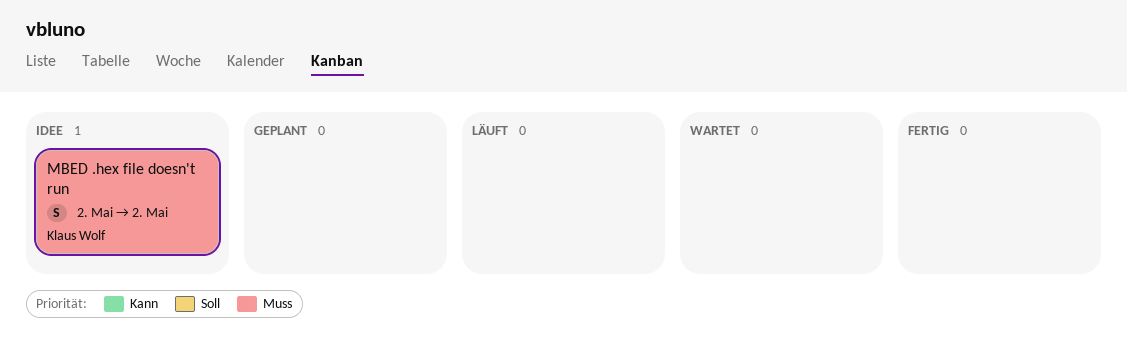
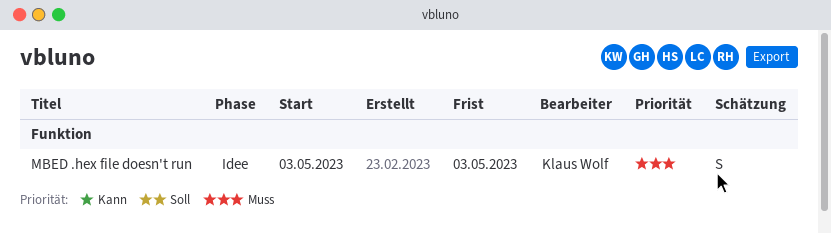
MBED .hex file doesn't run, start: May 2 -> May 3
MBED .hex file doesn't run, due: May 2 -> May 3

